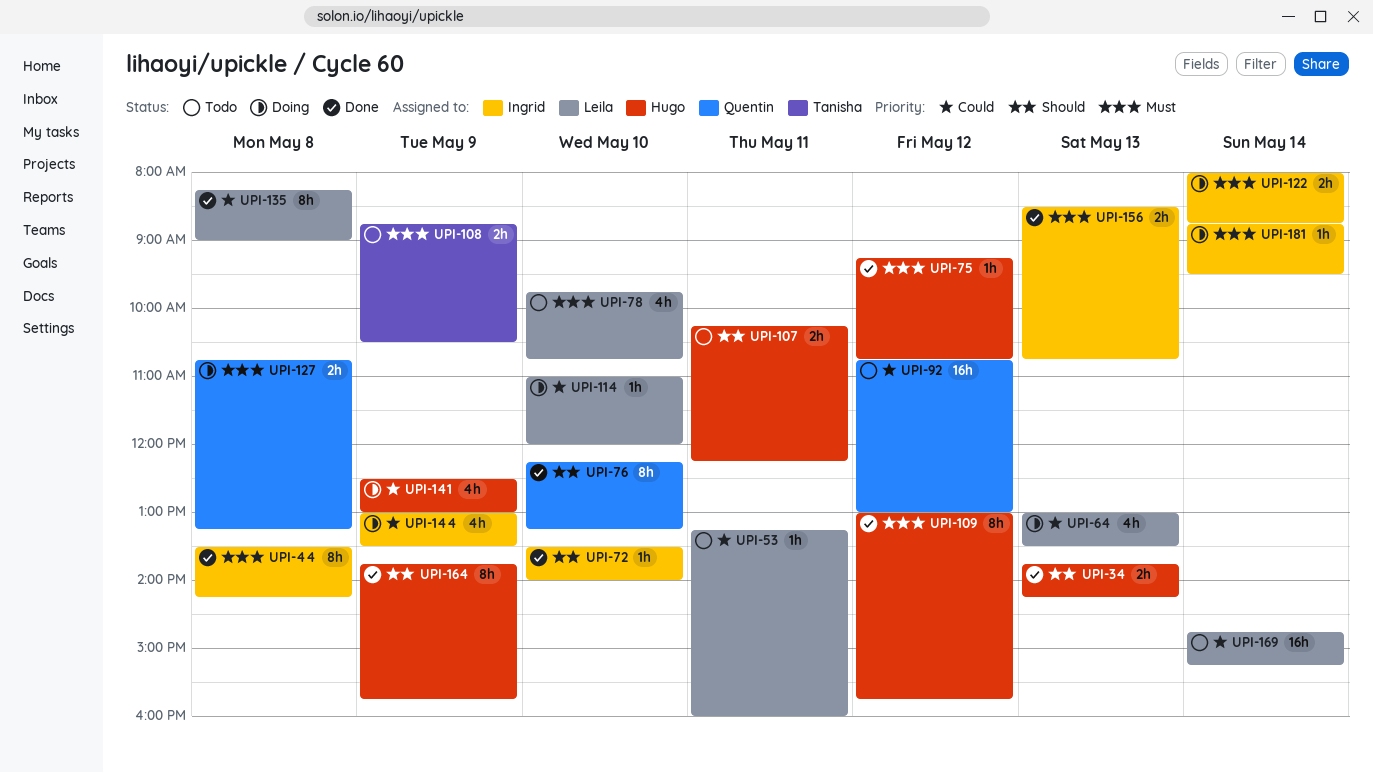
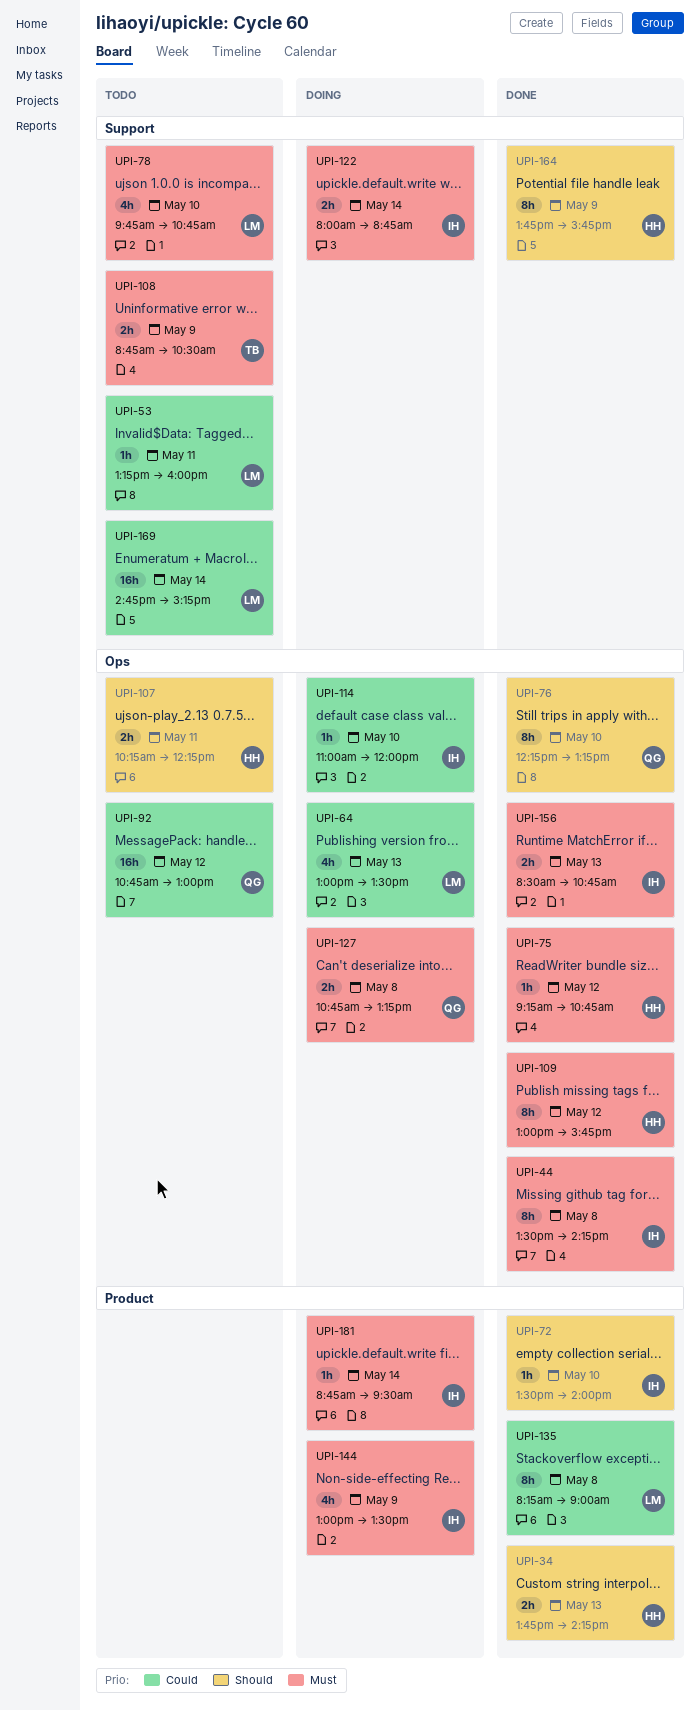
UPI-114, owner: Leila -> Ingrid
UPI-141: present -> none
UPI-144, priority: Could -> Must

